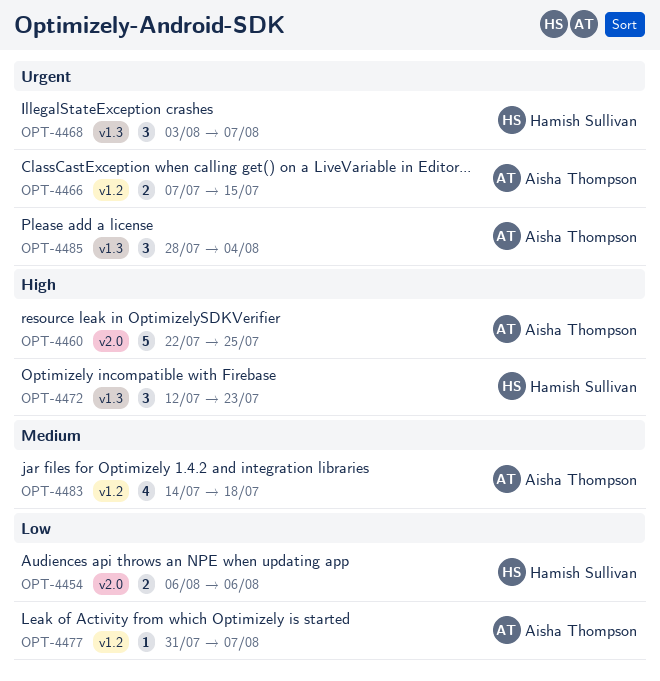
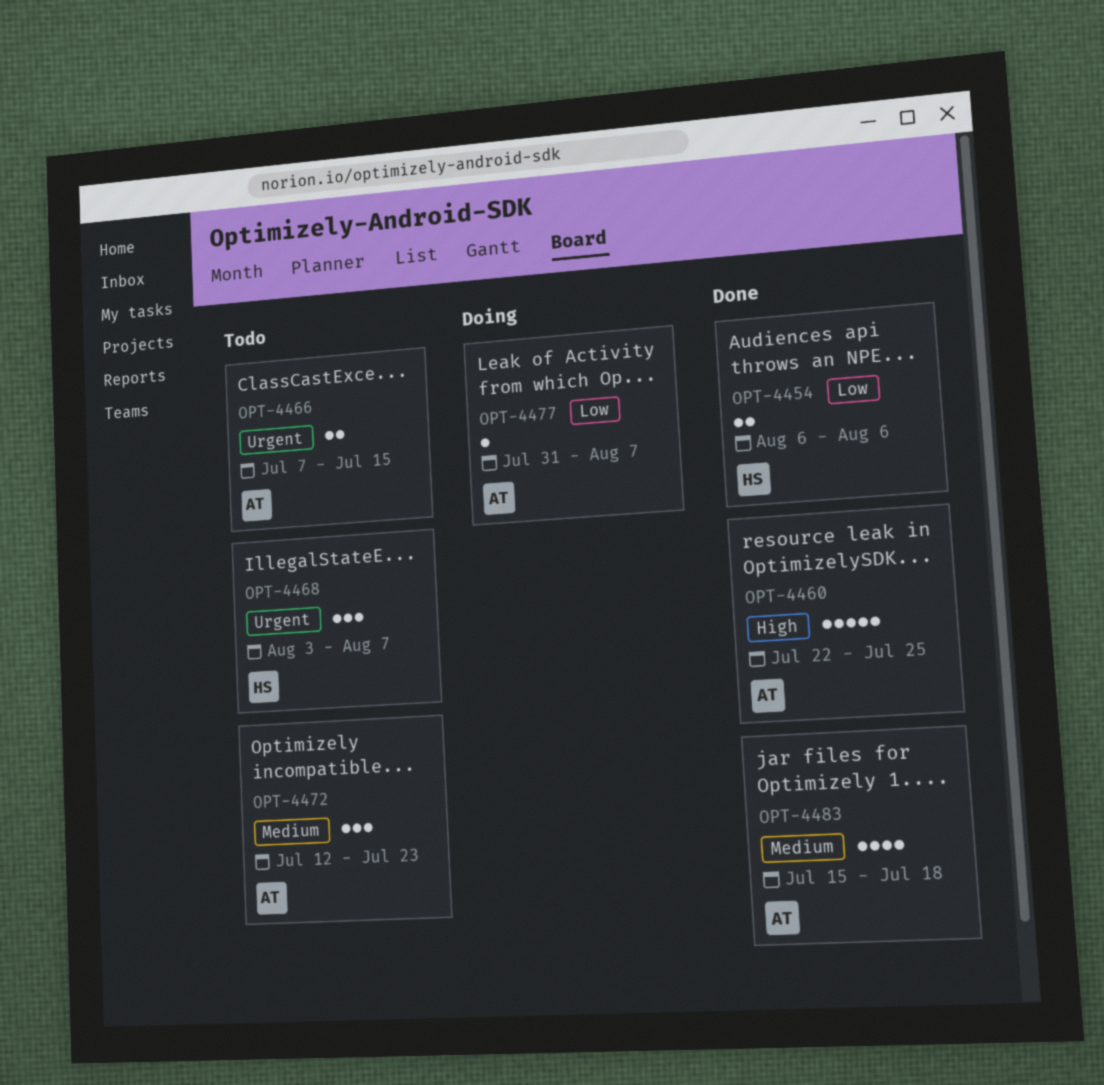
OPT-4472, owner: Hamish Sullivan -> Aisha Thompson
OPT-4472, priority: High -> Medium
OPT-4483, start: Jul 14 -> Jul 15
OPT-4485: present -> none

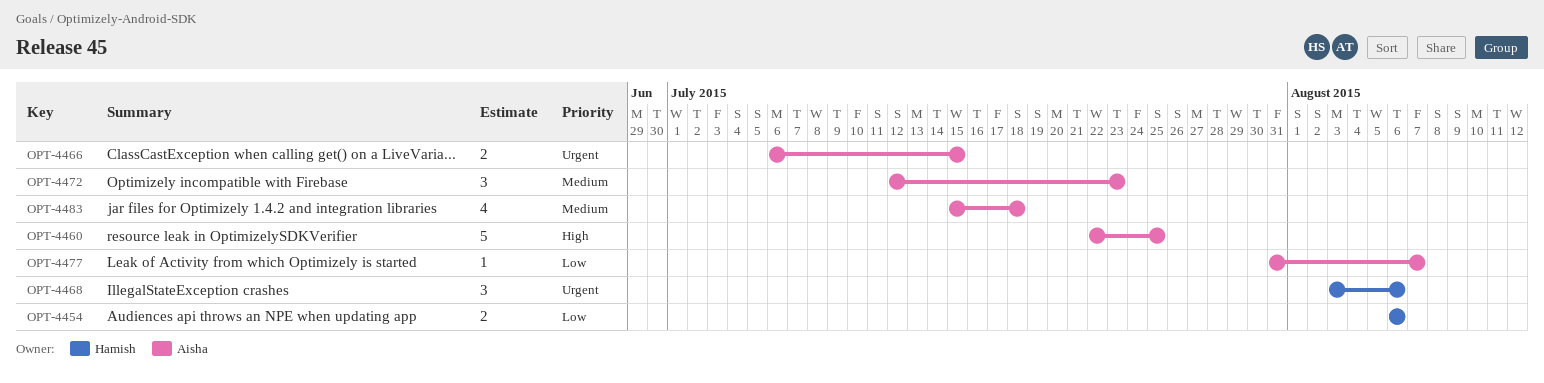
OPT-4466, start: Jul 7 -> Jul 6
OPT-4468, due: Aug 7 -> Aug 6

